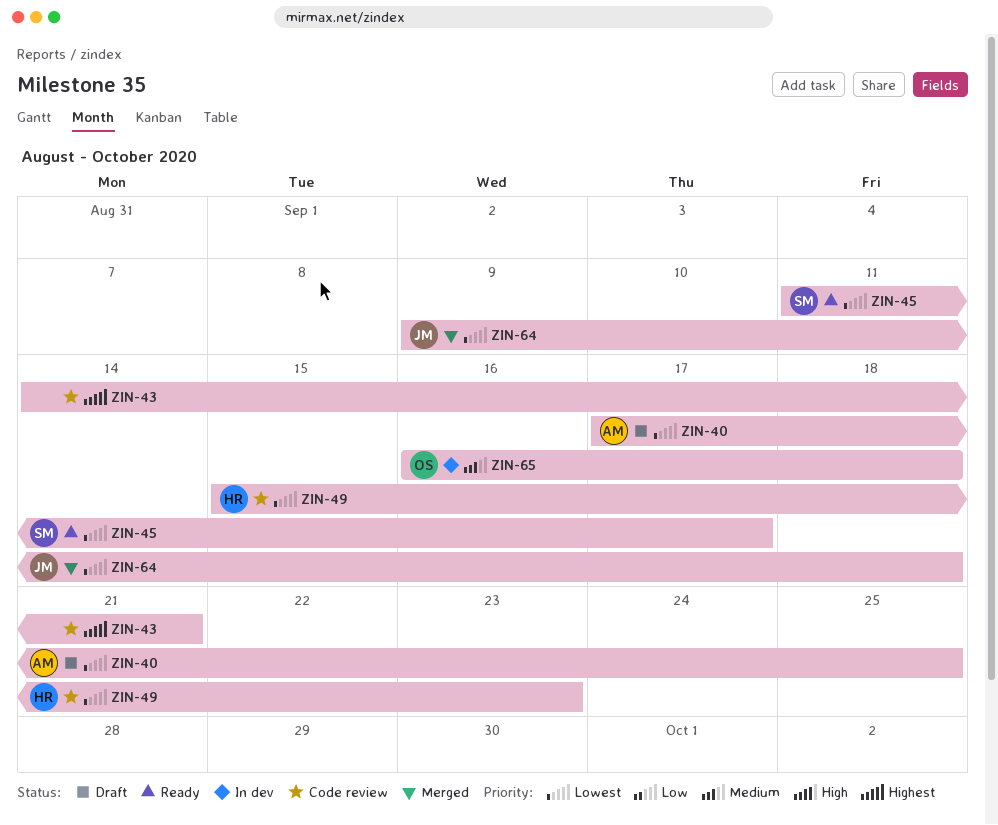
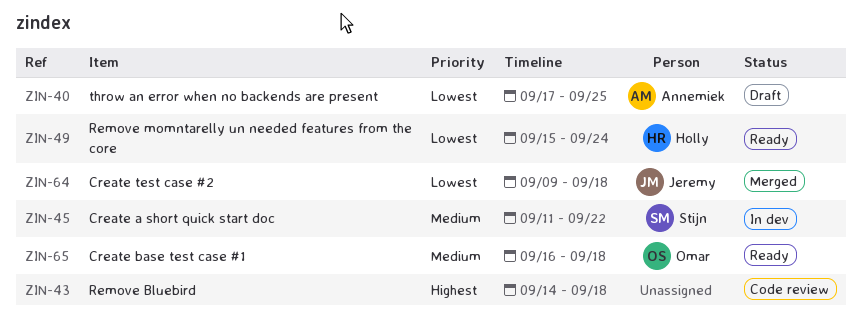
ZIN-43, due: Sep 21 -> Sep 18
ZIN-45, status: Ready -> In dev
ZIN-45, priority: Lowest -> Medium
ZIN-45, due: Sep 17 -> Sep 22
ZIN-49, status: Code review -> Ready
ZIN-49, due: Sep 23 -> Sep 24
ZIN-65, status: In dev -> Ready

